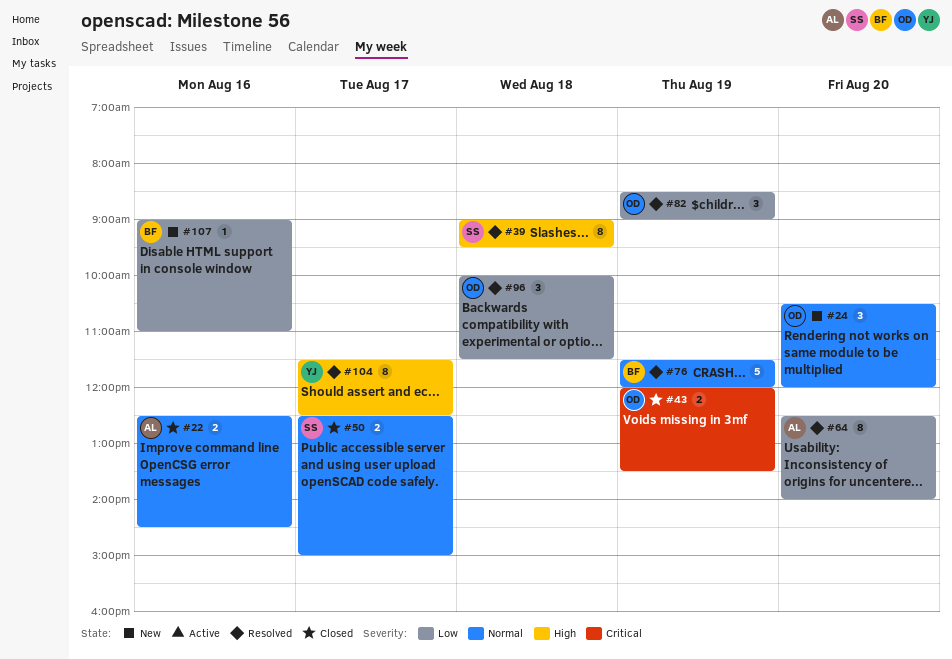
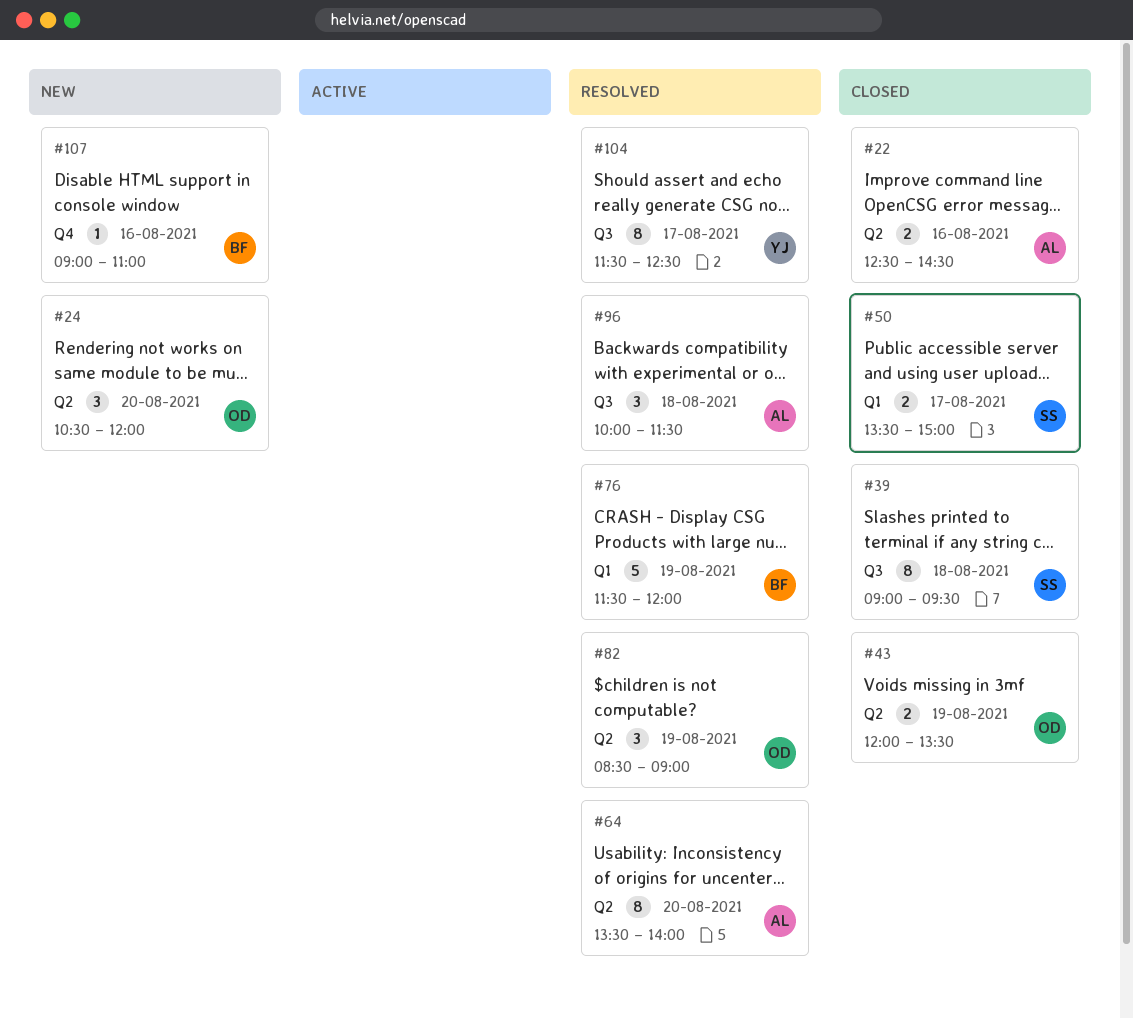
#39, status: Resolved -> Closed
#50, begins: 12:30 -> 13:30
#64, begins: 12:30 -> 13:30
#96, owner: OD -> AL

